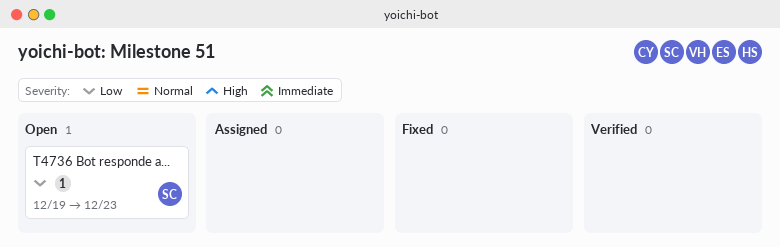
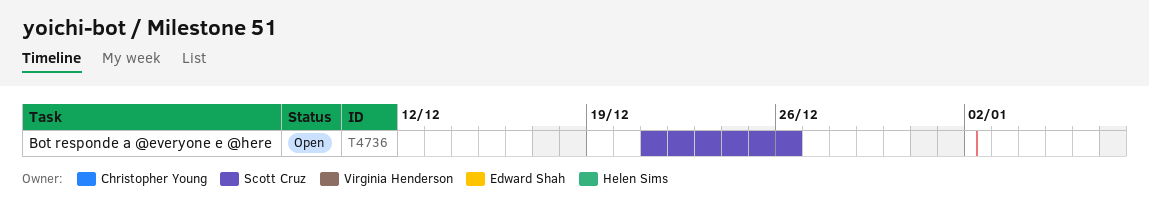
T4736, start: Dec 19 -> Dec 21
T4736, due: Dec 23 -> Dec 26

